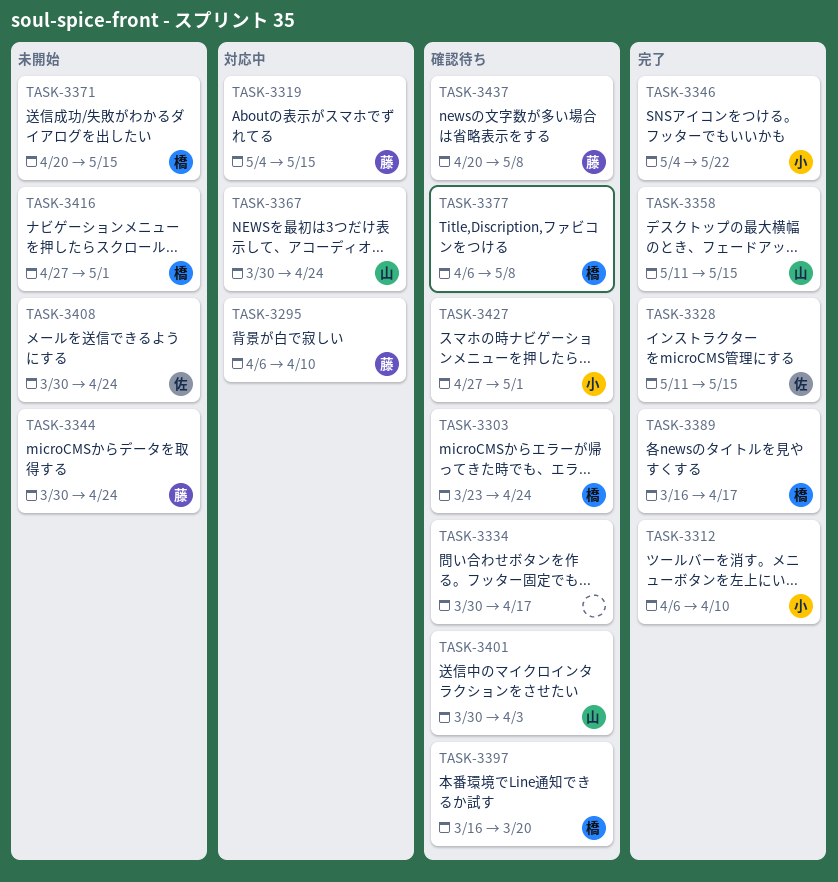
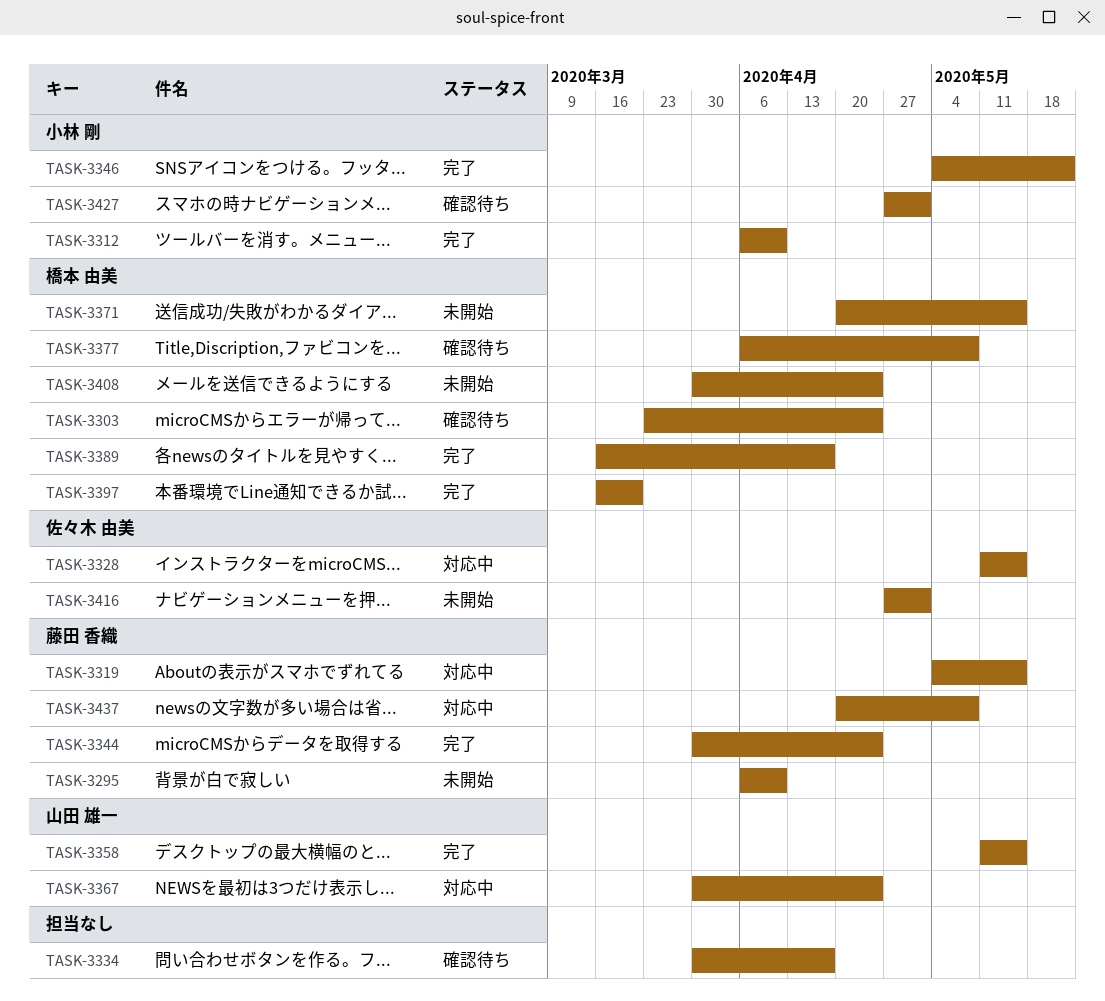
TASK-3295, status: 対応中 -> 未開始
TASK-3328, status: 完了 -> 対応中
TASK-3344, status: 未開始 -> 完了
TASK-3397, status: 確認待ち -> 完了
TASK-3401: present -> none
TASK-3408, owner: 佐々木 由美 -> 橋本 由美
TASK-3416, owner: 橋本 由美 -> 佐々木 由美
TASK-3437, status: 確認待ち -> 対応中

